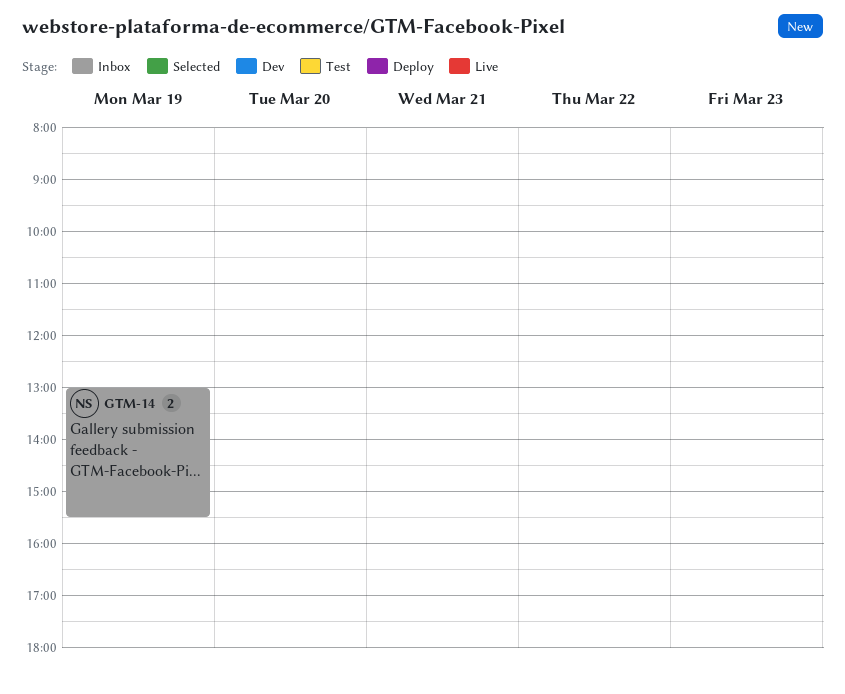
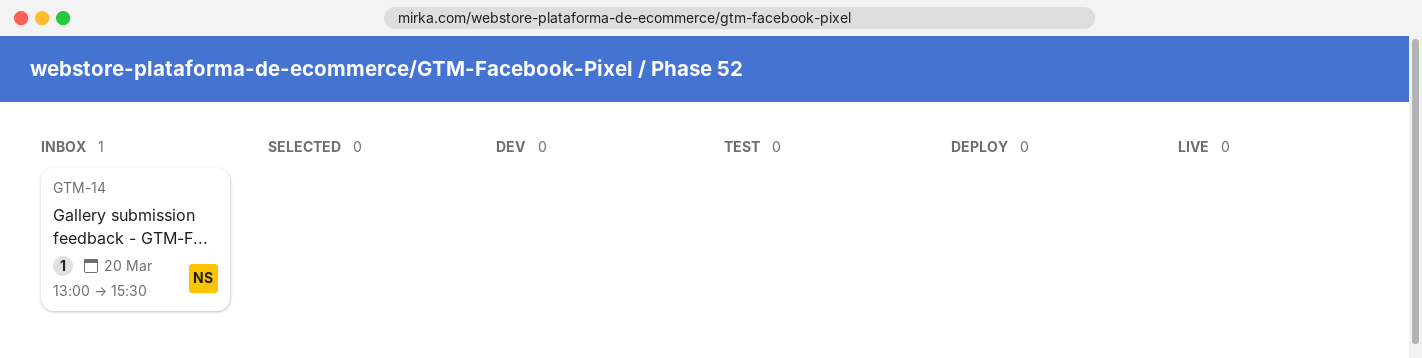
GTM-14, estimate: 2 -> 1
GTM-14, day: Mar 19 -> Mar 20

